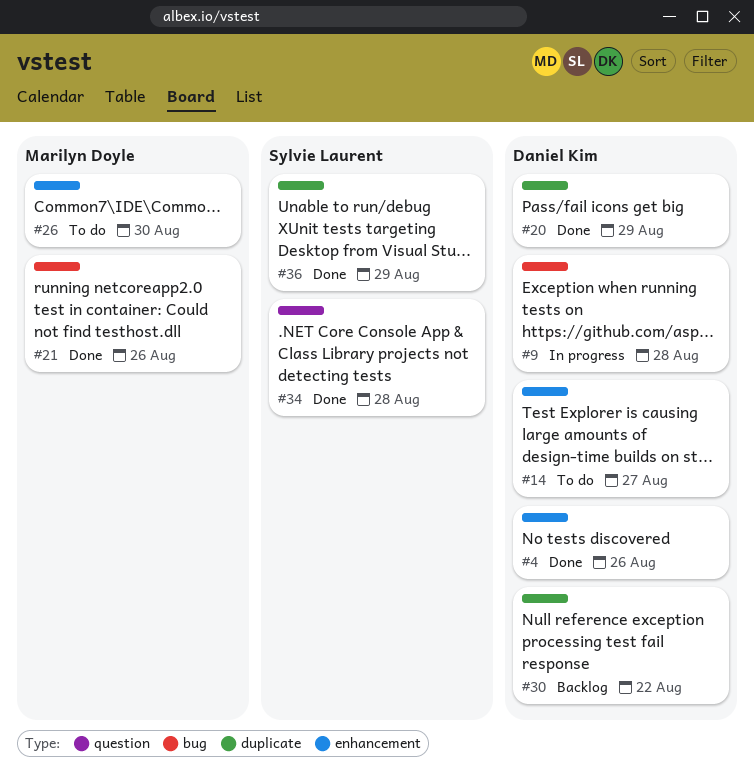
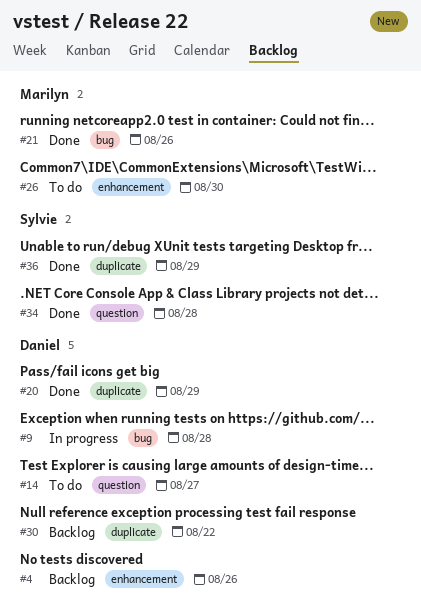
#4, status: Done -> Backlog
#14, label: enhancement -> question

